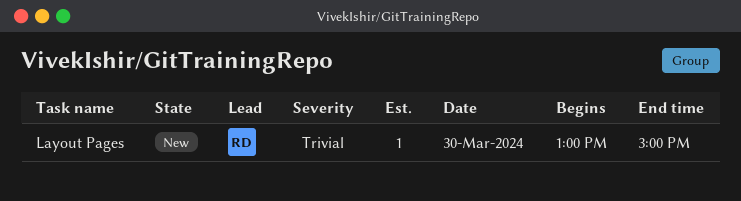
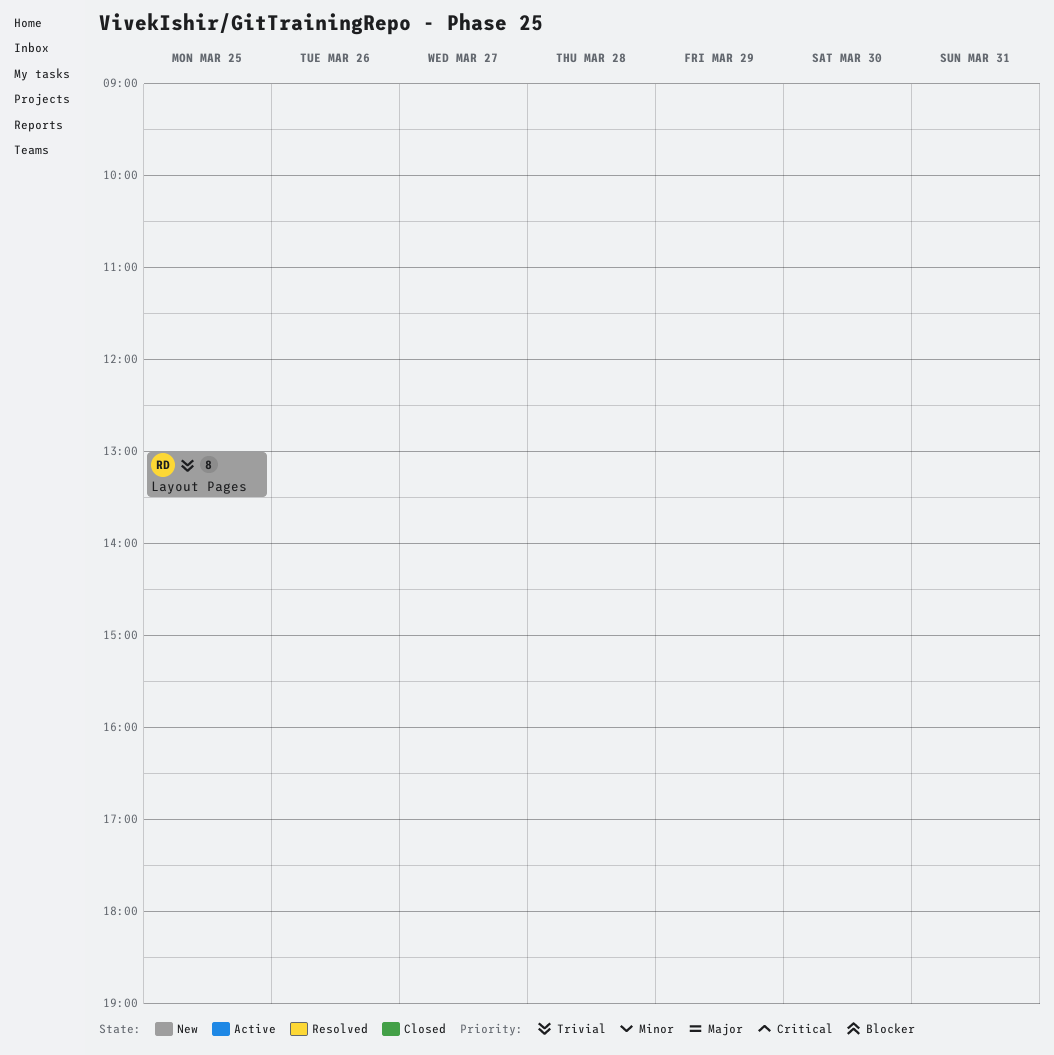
Layout Pages, estimate: 1 -> 8
Layout Pages, day: Mar 30 -> Mar 25
Layout Pages, ends: 15:00 -> 13:30

